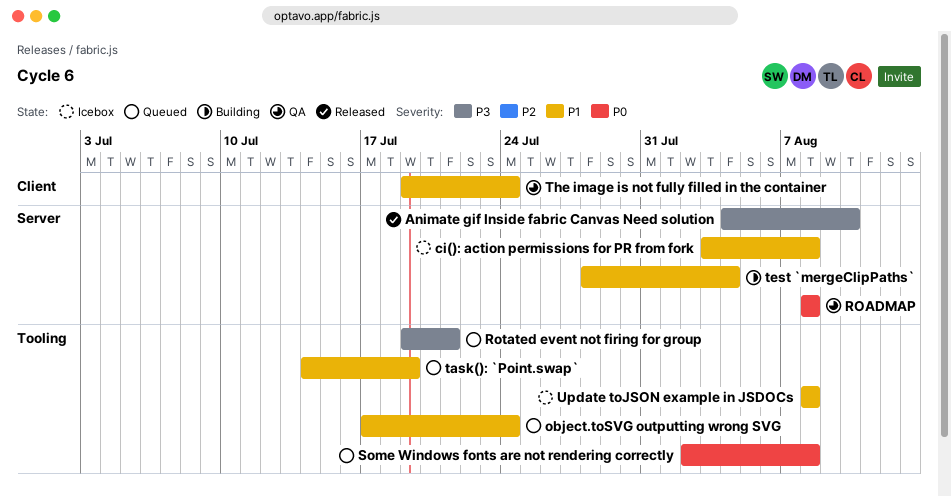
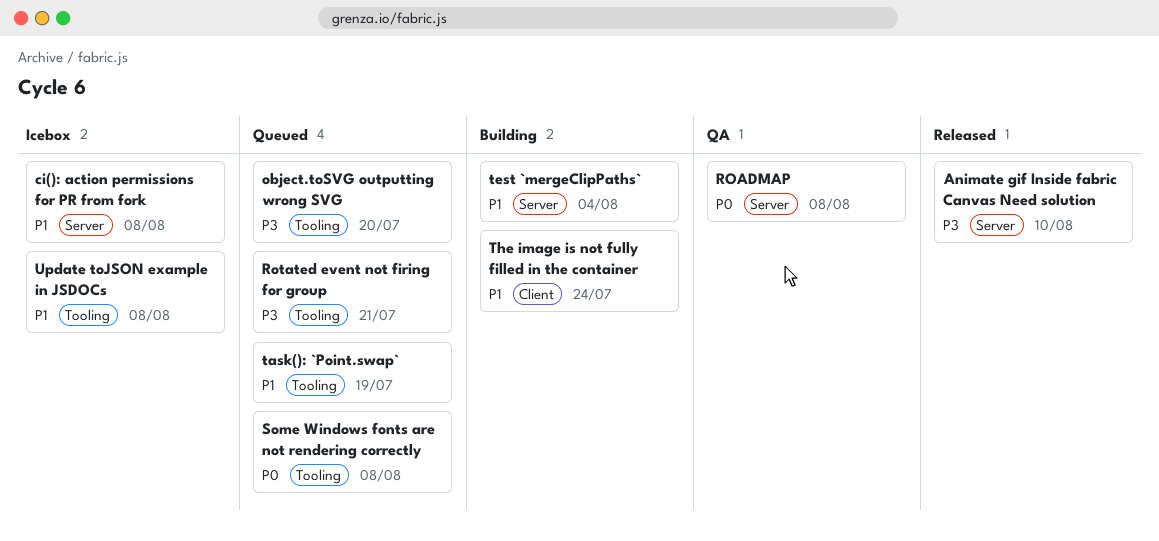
object.toSVG outputting wrong SVG, priority: P1 -> P3
object.toSVG outputting wrong SVG, due: Jul 24 -> Jul 20
The image is not fully filled in the container, status: QA -> Building

